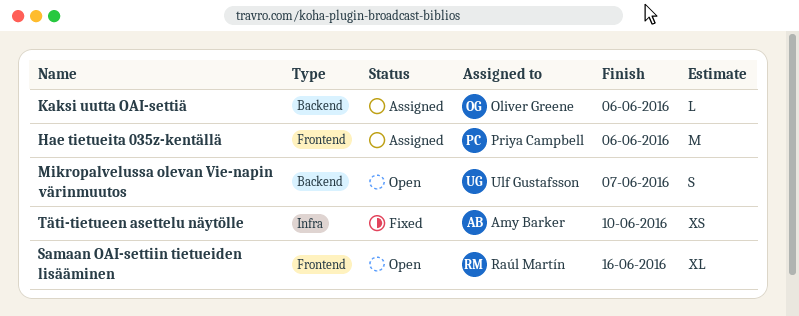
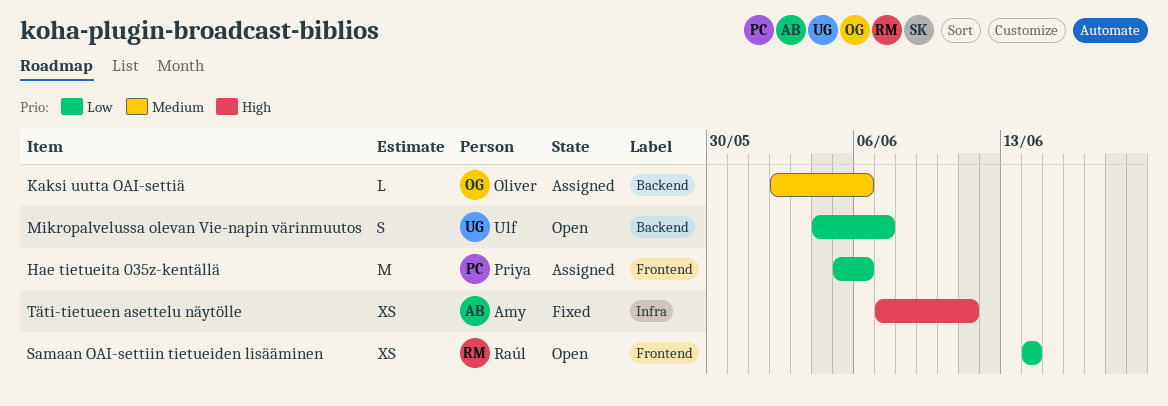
Samaan OAI-settiin tietueiden lisääminen, estimate: XL -> XS
Samaan OAI-settiin tietueiden lisääminen, due: Jun 16 -> Jun 14
Täti-tietueen asettelu näytölle, due: Jun 10 -> Jun 11

